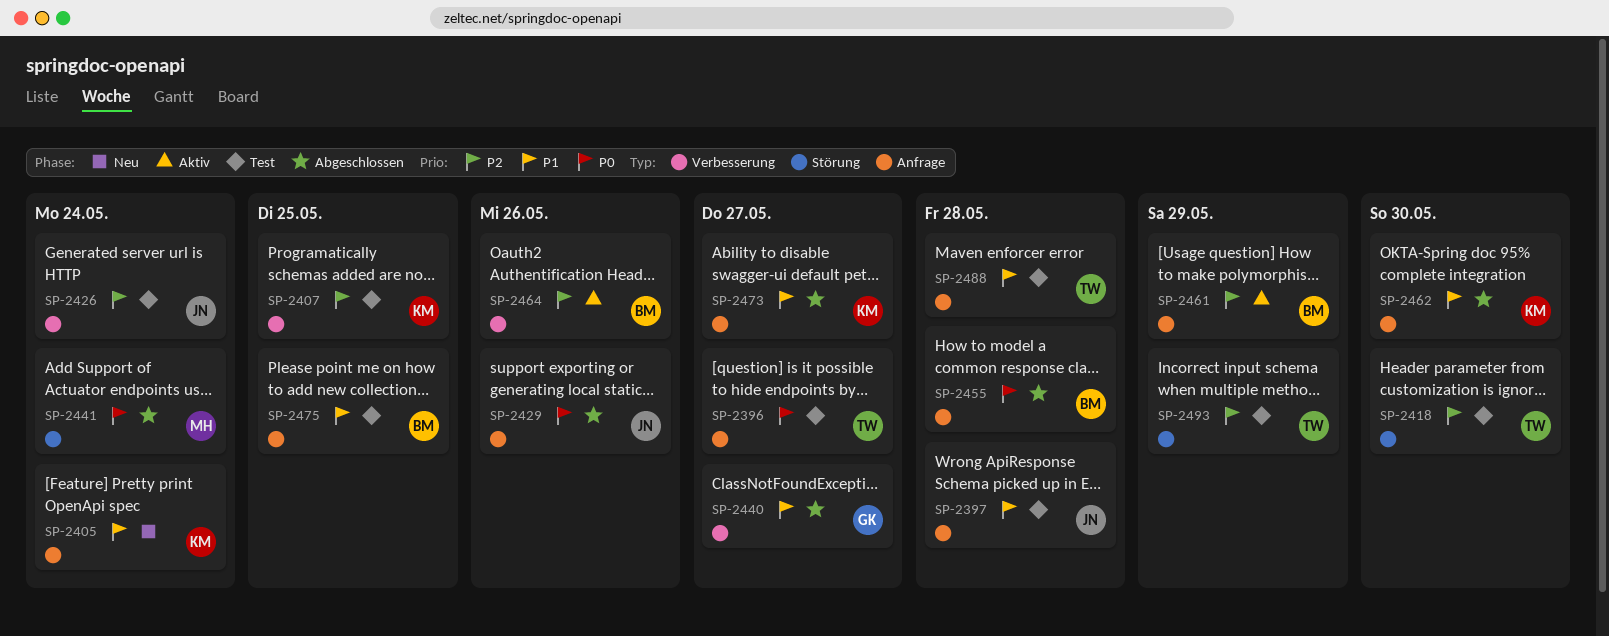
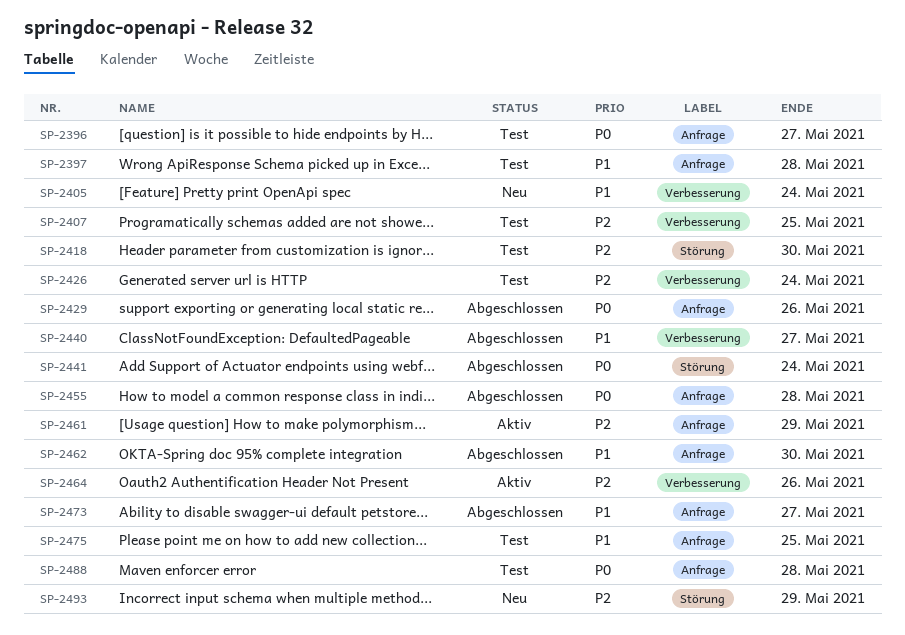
SP-2405, label: Anfrage -> Verbesserung
SP-2488, priority: P1 -> P0
SP-2493, status: Test -> Neu

